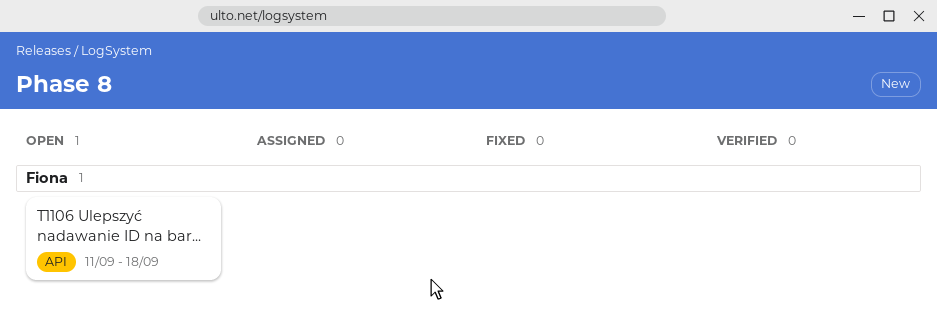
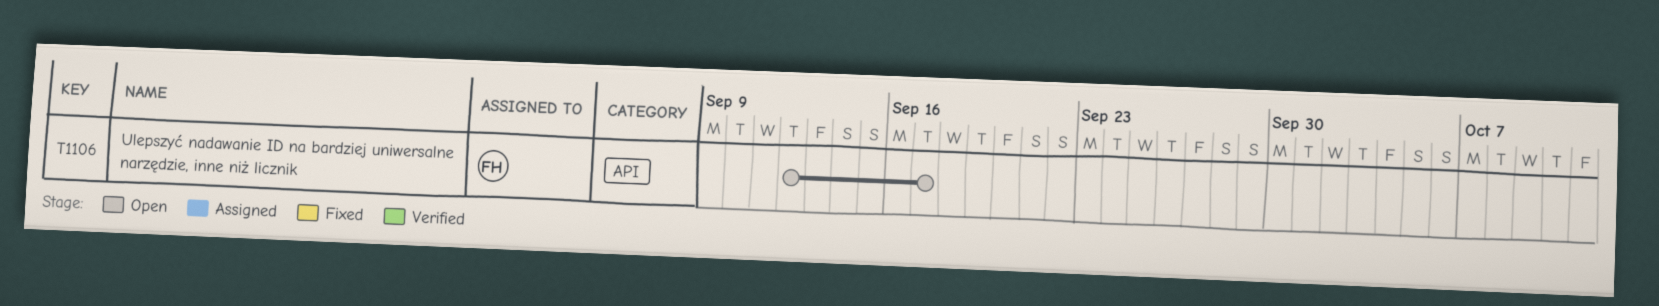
T1106, start: Sep 11 -> Sep 12
T1106, due: Sep 18 -> Sep 17

